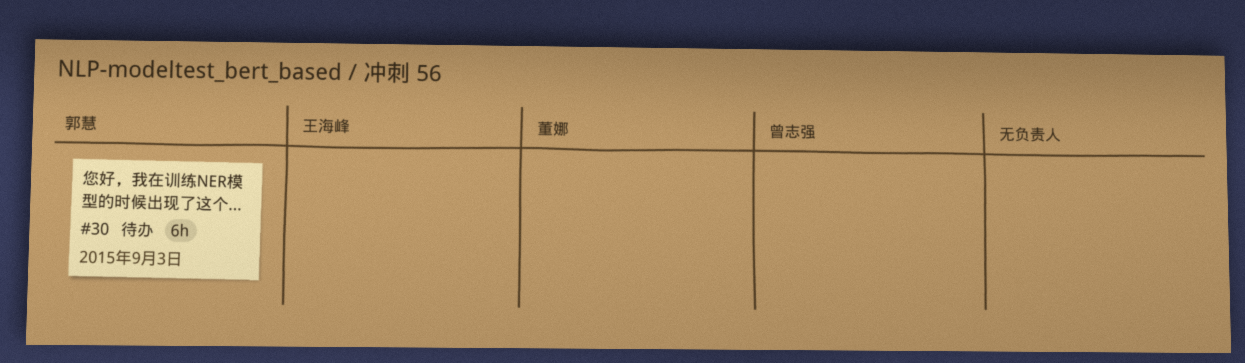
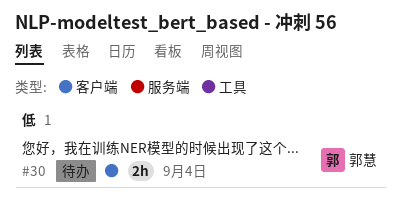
#30, estimate: 6h -> 2h
#30, due: Sep 3 -> Sep 4

